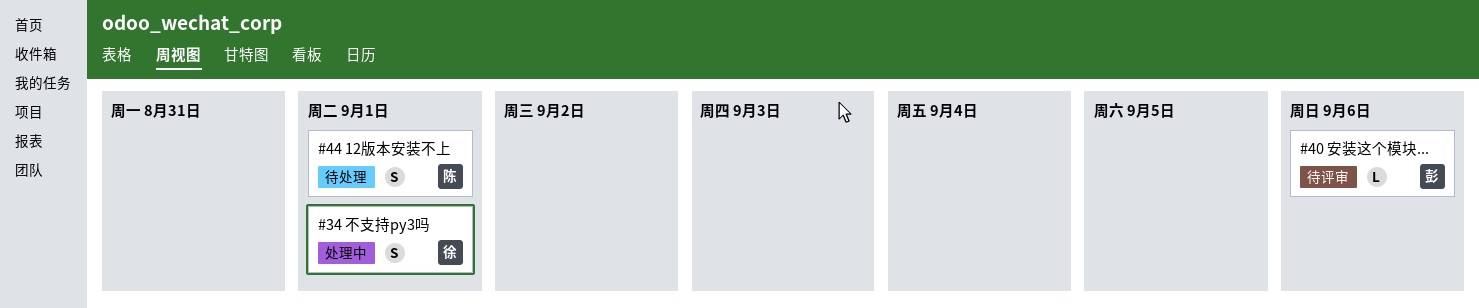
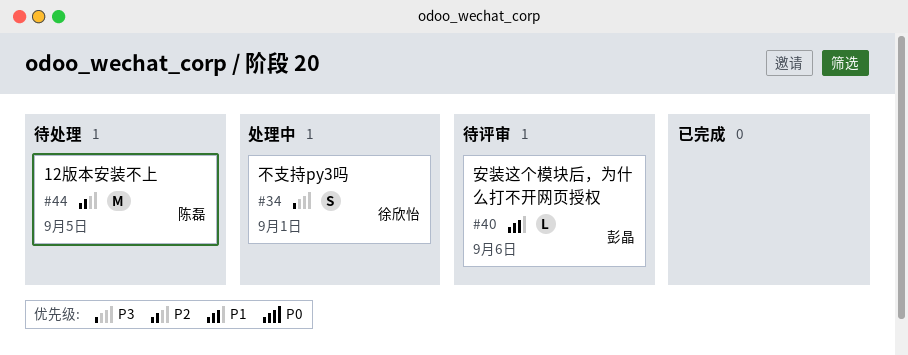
#44, estimate: S -> M
#44, due: Sep 1 -> Sep 5

